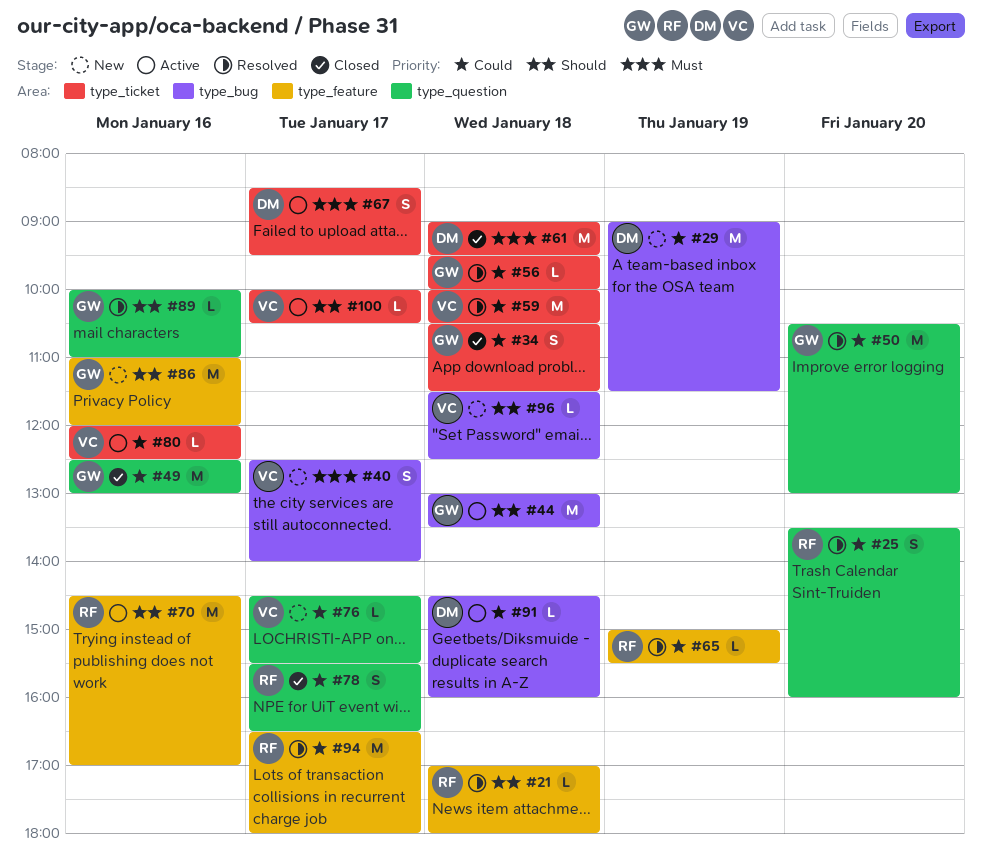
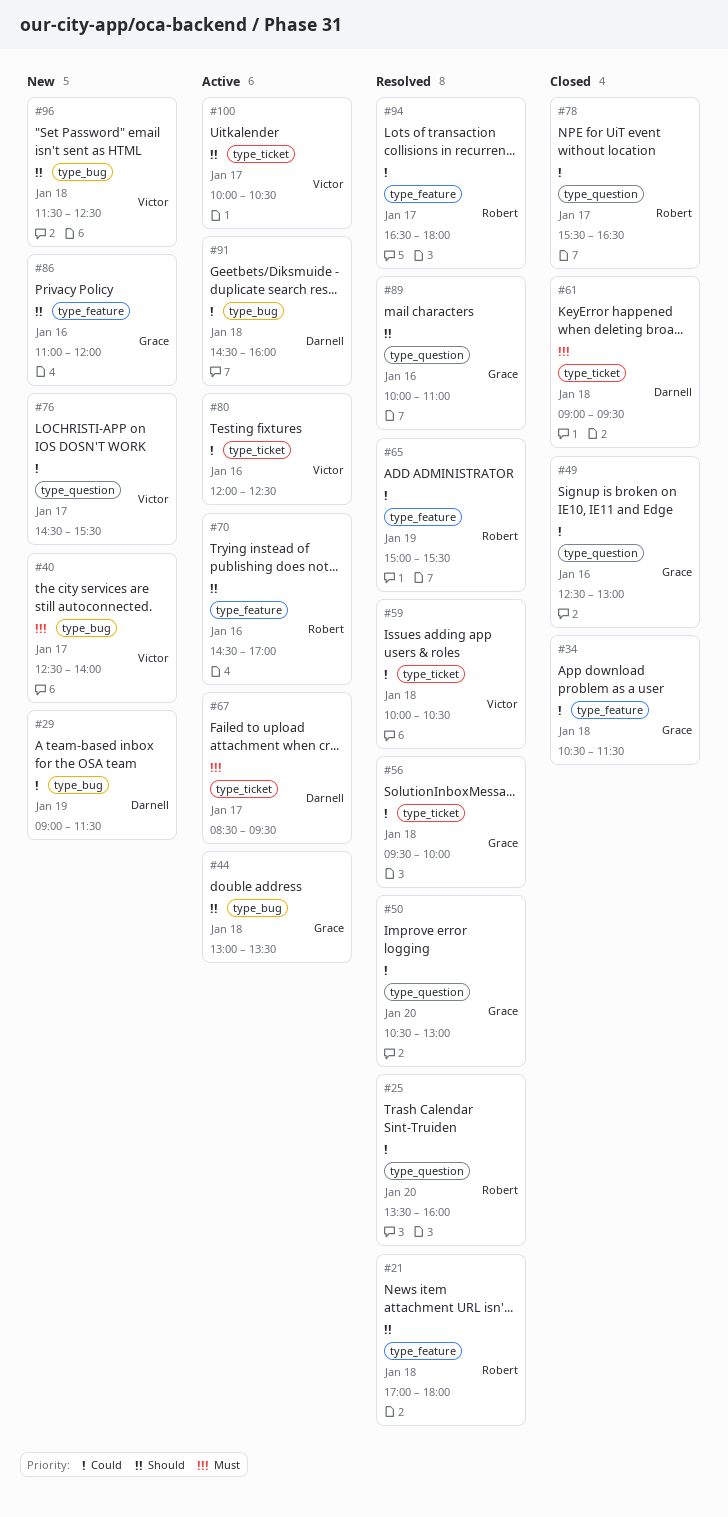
#34, label: type_ticket -> type_feature

